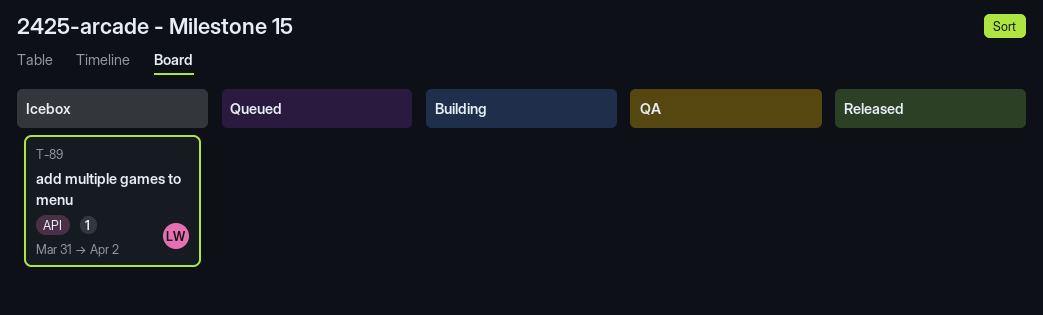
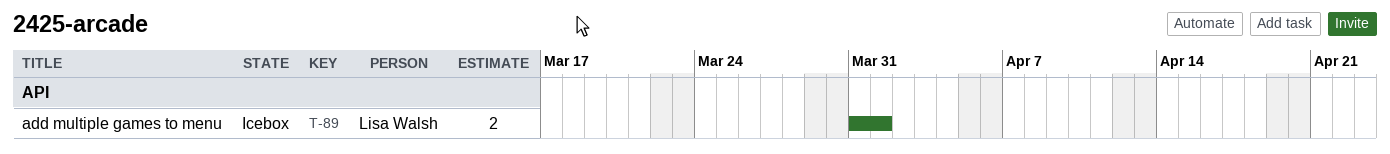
T-89, estimate: 1 -> 2
T-89, due: Apr 2 -> Apr 1

